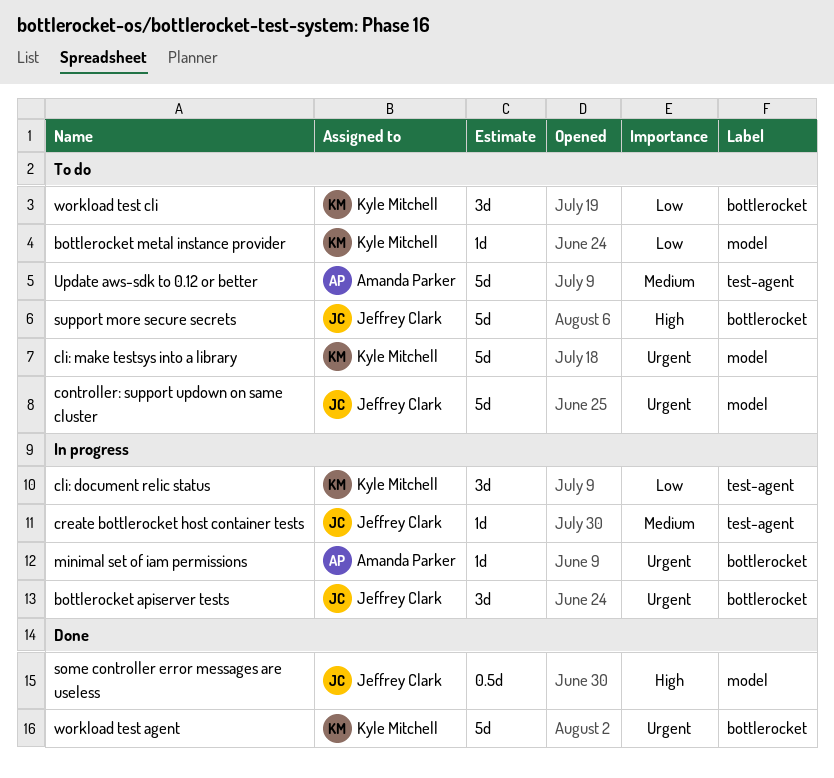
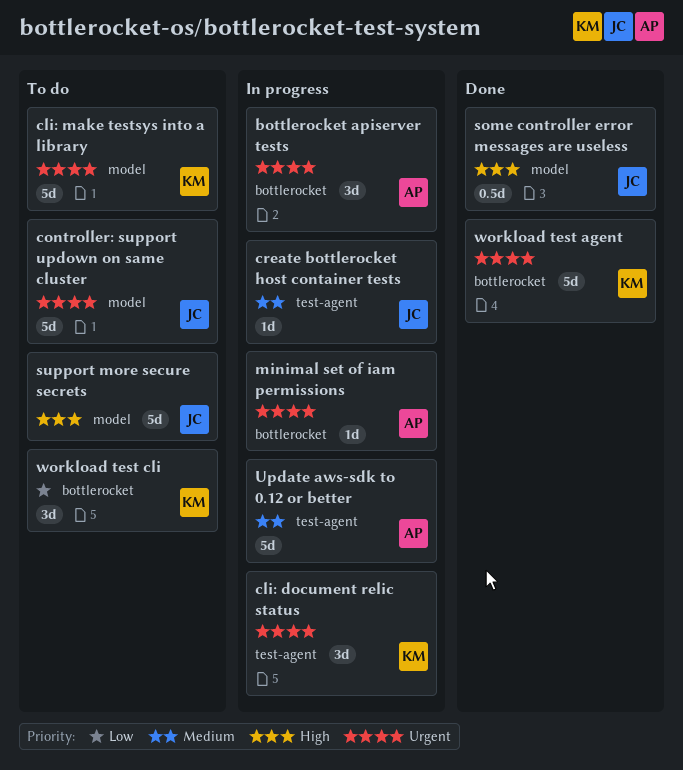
bottlerocket apiserver tests, owner: Jeffrey Clark -> Amanda Parker
bottlerocket metal instance provider: present -> none
cli: document relic status, priority: Low -> Urgent
support more secure secrets, label: bottlerocket -> model
Update aws-sdk to 0.12 or better, status: To do -> In progress

